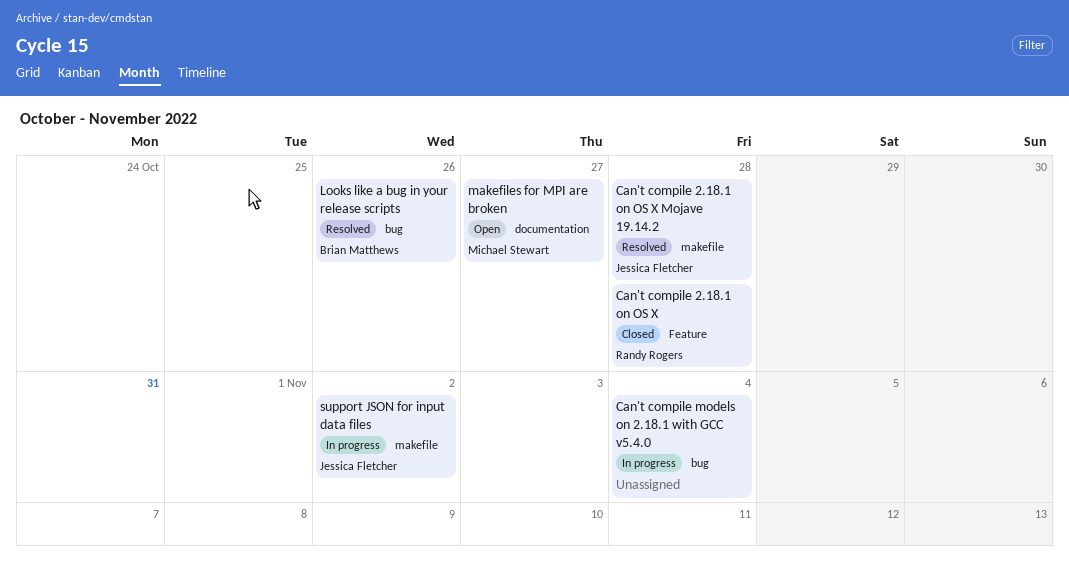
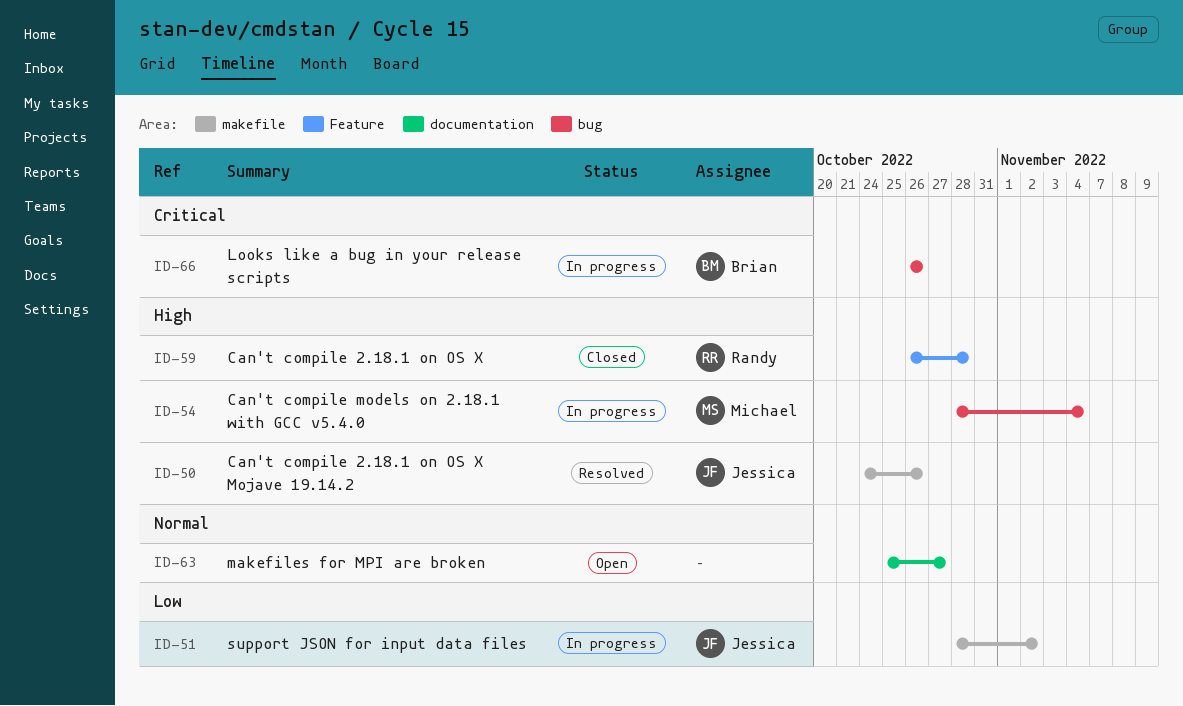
Can't compile 2.18.1 on OS X Mojave 19.14.2, due: Oct 28 -> Oct 26
Can't compile models on 2.18.1 with GCC v5.4.0, owner: none -> Michael Stewart
Looks like a bug in your release scripts, status: Resolved -> In progress
makefiles for MPI are broken, owner: Michael Stewart -> none

